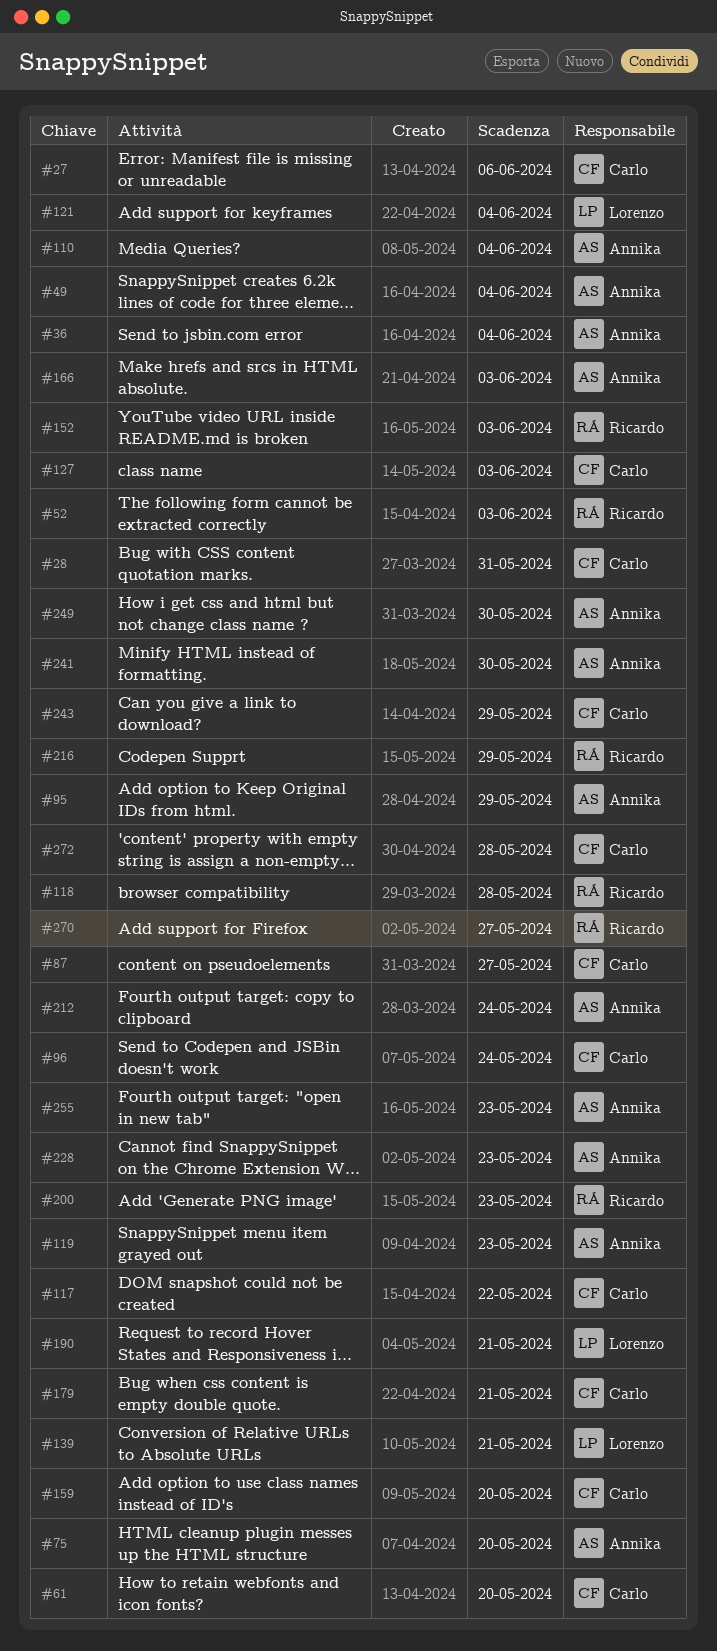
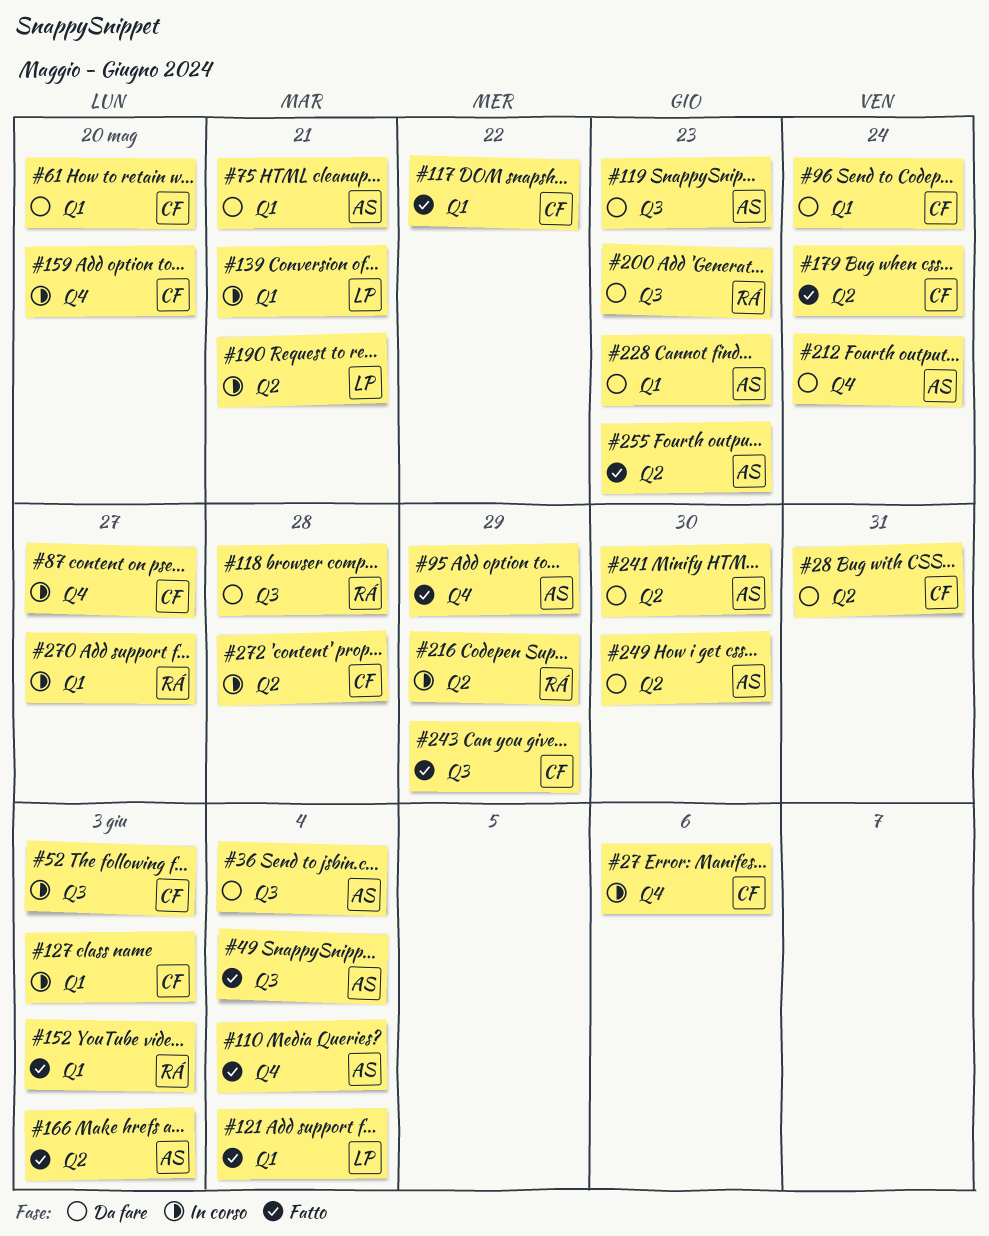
#52, owner: Ricardo -> Carlo
#75, due: May 20 -> May 21
#179, due: May 21 -> May 24

